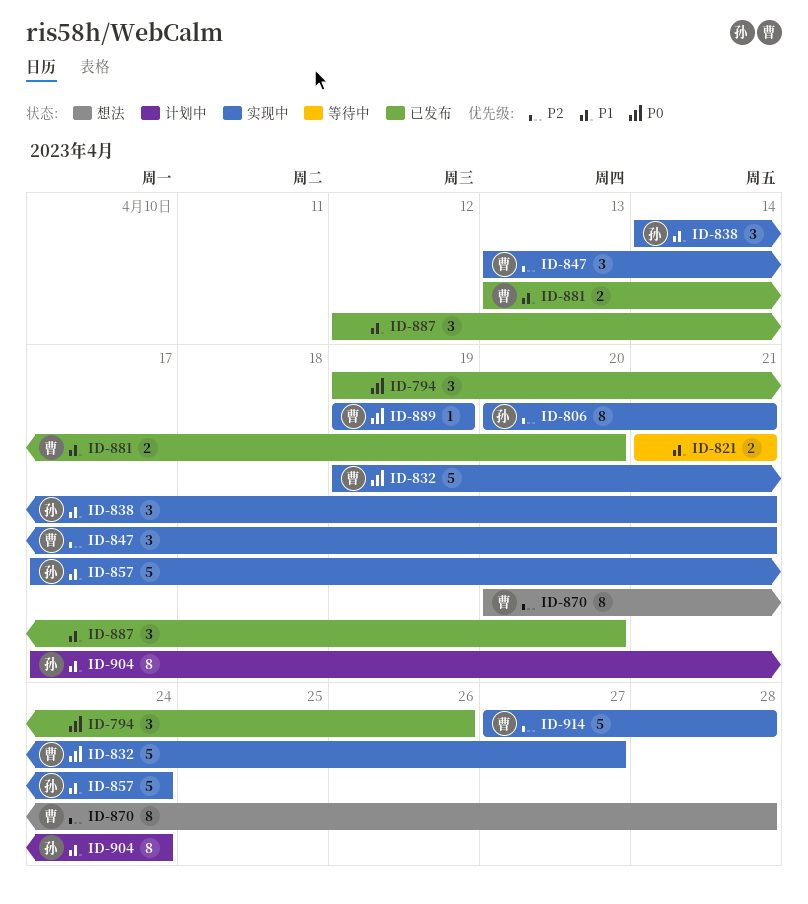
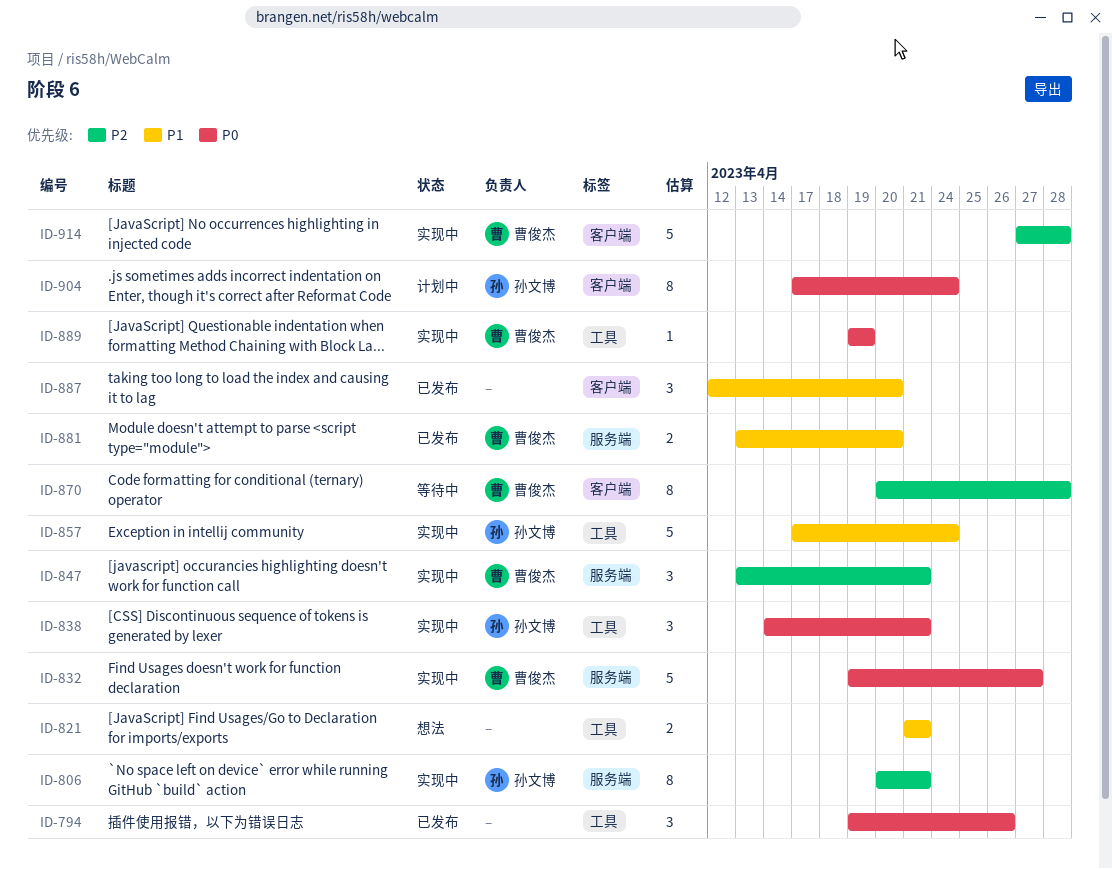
ID-821, status: 等待中 -> 想法
ID-838, priority: P1 -> P0
ID-870, status: 想法 -> 等待中
ID-904, priority: P1 -> P0

